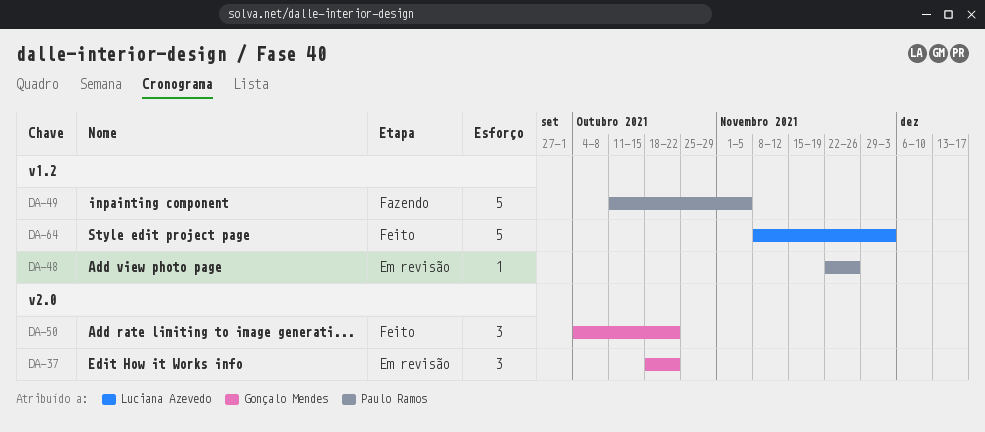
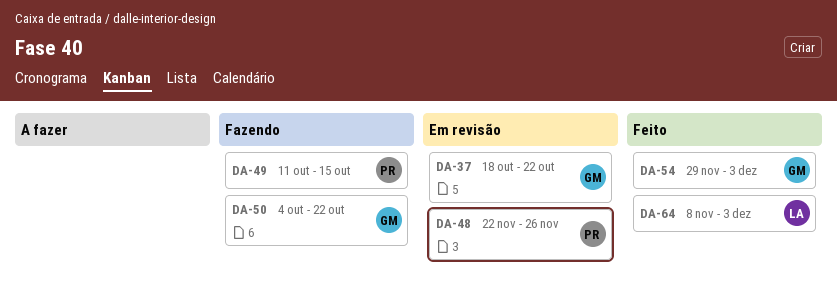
DA-49, due: Nov 5 -> Oct 15
DA-50, status: Feito -> Fazendo
DA-54: none -> present

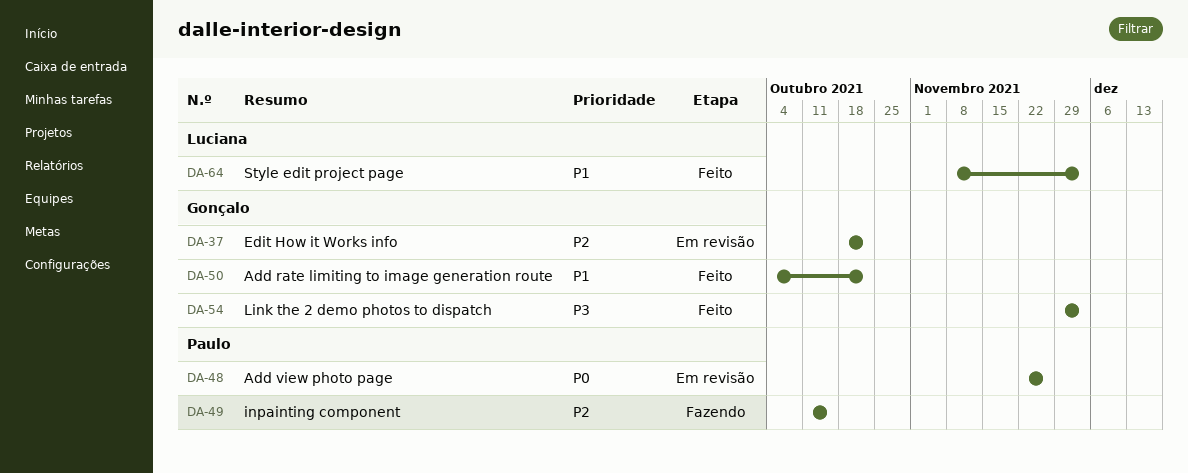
DA-50, status: Fazendo -> Feito

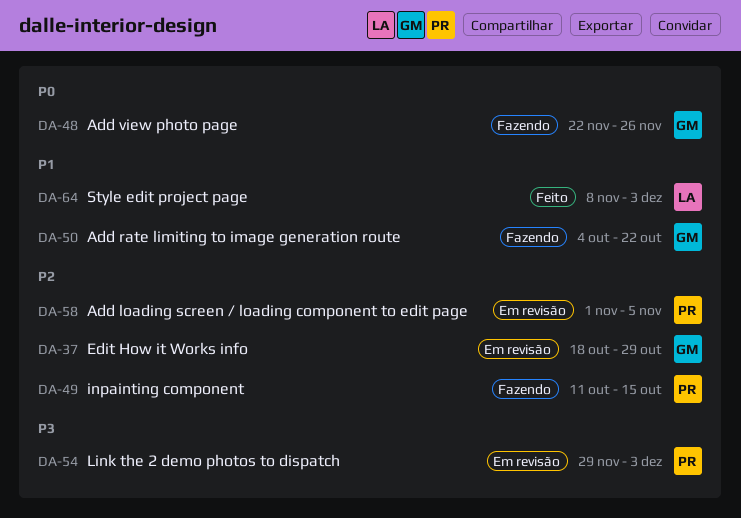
DA-37, due: Oct 22 -> Oct 29
DA-48, status: Em revisão -> Fazendo
DA-48, owner: Paulo -> Gonçalo
DA-50, status: Feito -> Fazendo
DA-54, status: Feito -> Em revisão
DA-54, owner: Gonçalo -> Paulo
DA-58: none -> present

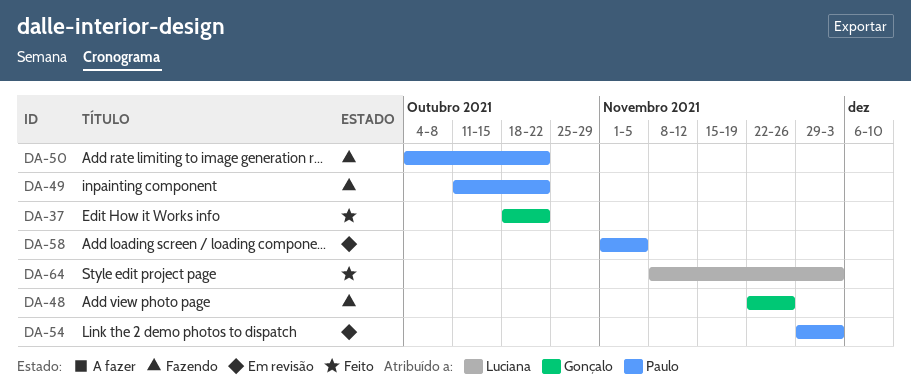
DA-37, status: Em revisão -> Feito
DA-37, due: Oct 29 -> Oct 22
DA-49, due: Oct 15 -> Oct 22
DA-50, owner: Gonçalo -> Paulo

